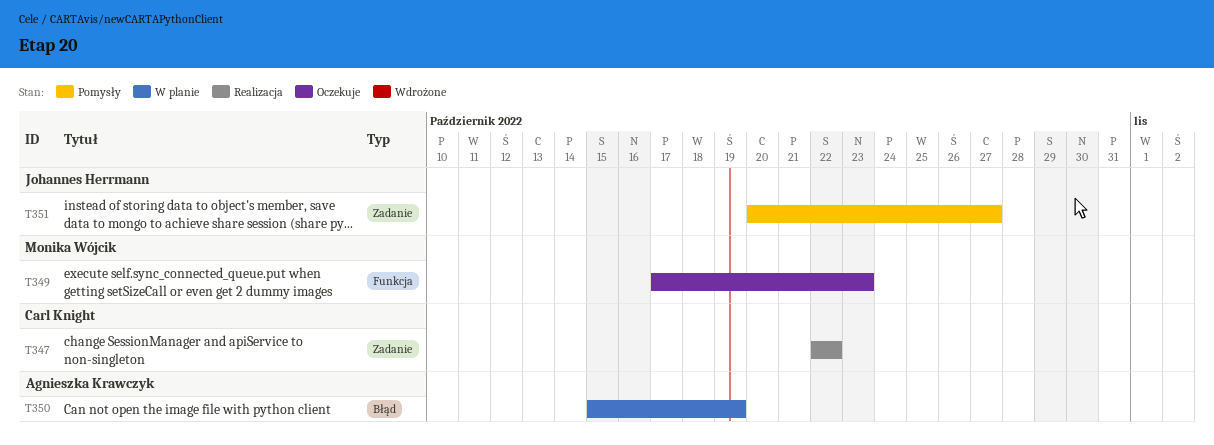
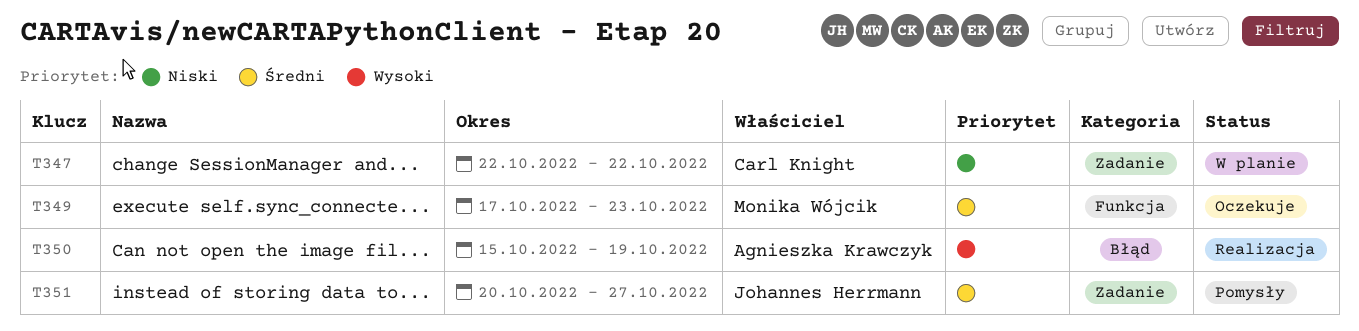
T347, status: Realizacja -> W planie
T350, status: W planie -> Realizacja

